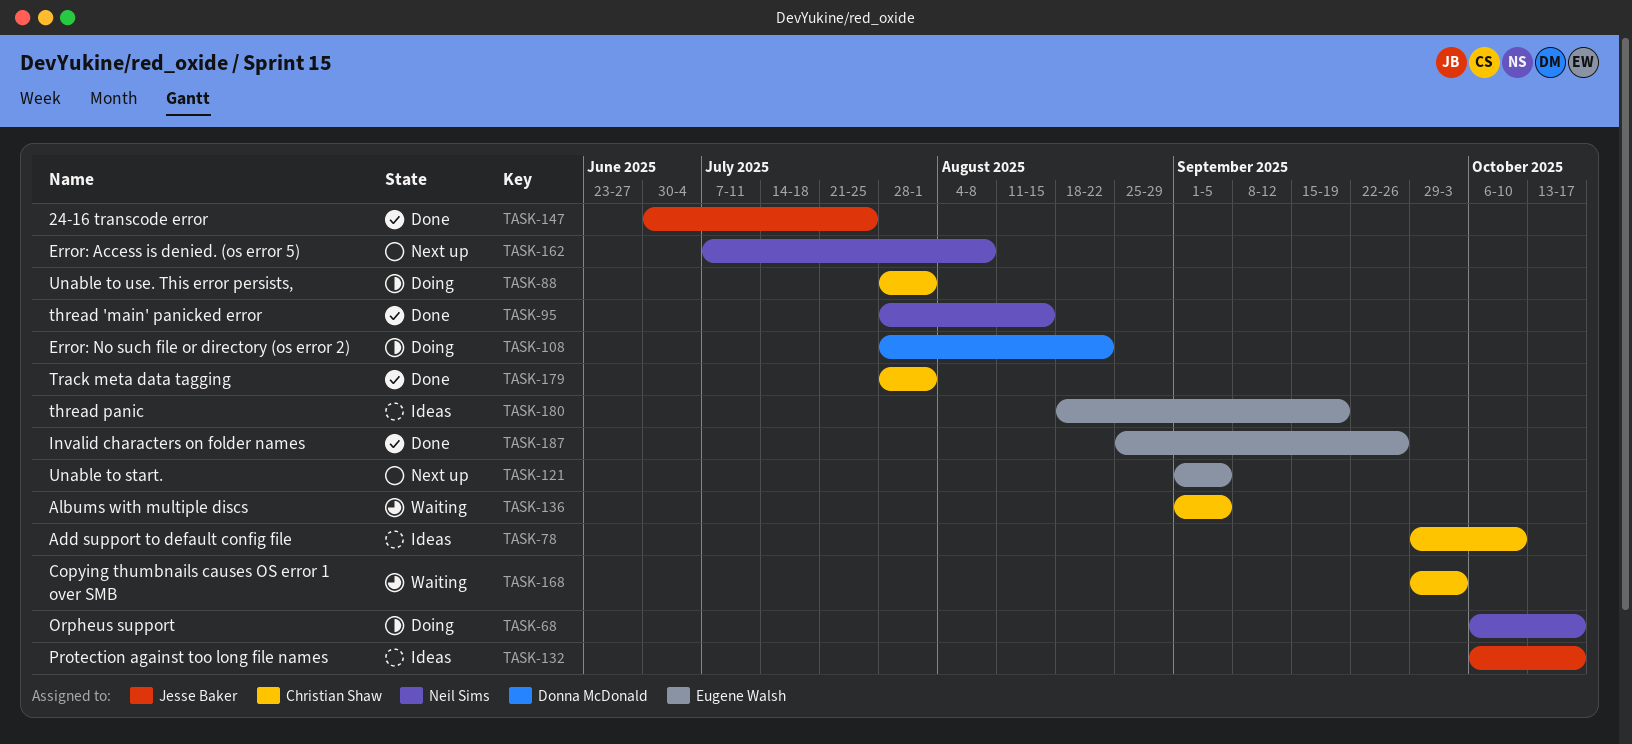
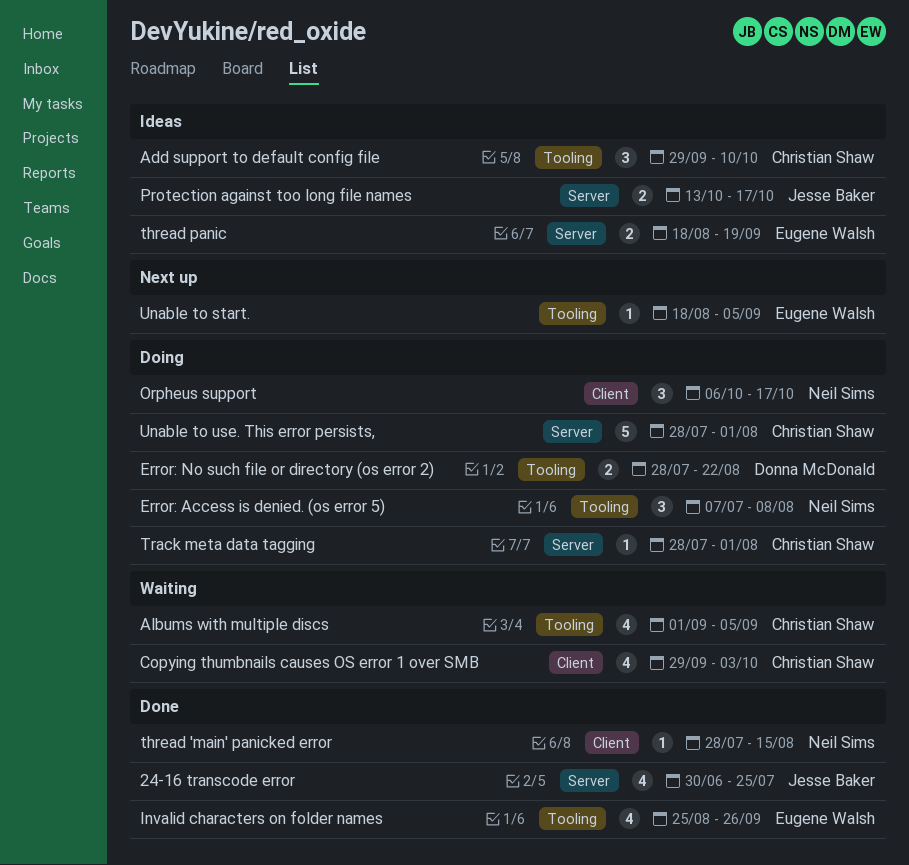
Error: Access is denied. (os error 5), status: Next up -> Doing
Protection against too long file names, start: Oct 6 -> Oct 13
Track meta data tagging, status: Done -> Doing
Unable to start., start: Sep 1 -> Aug 18

